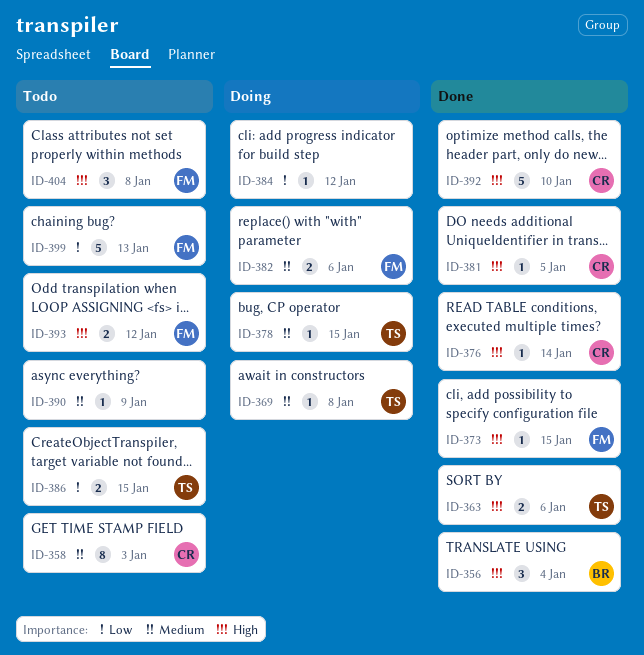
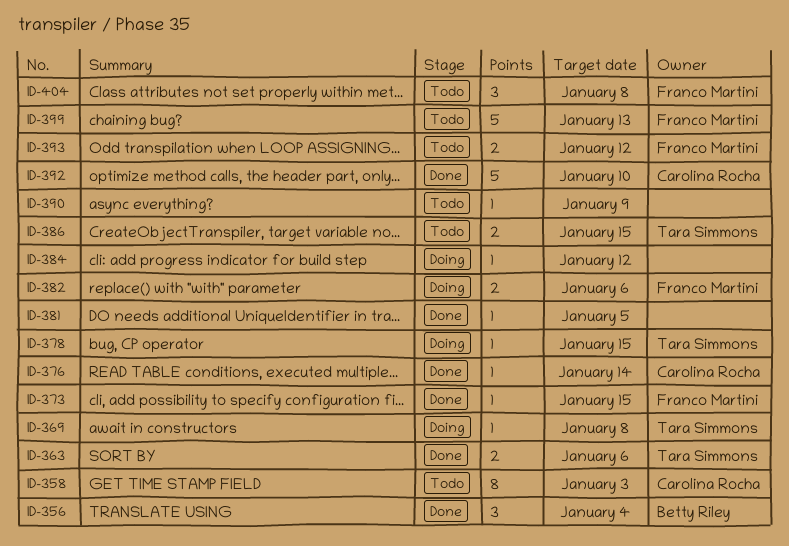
ID-381, owner: Carolina Rocha -> none

